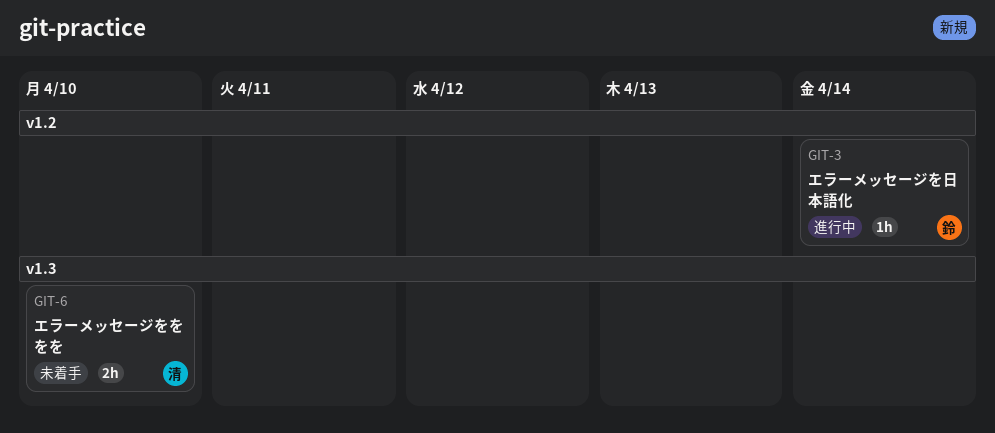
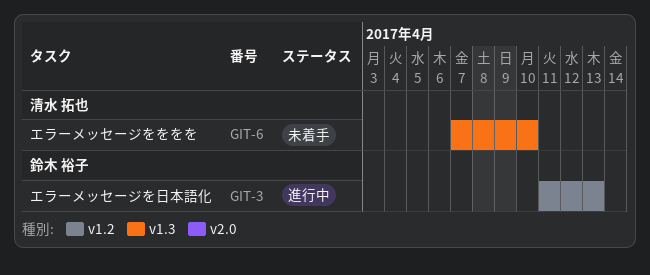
GIT-3, due: Apr 14 -> Apr 13

